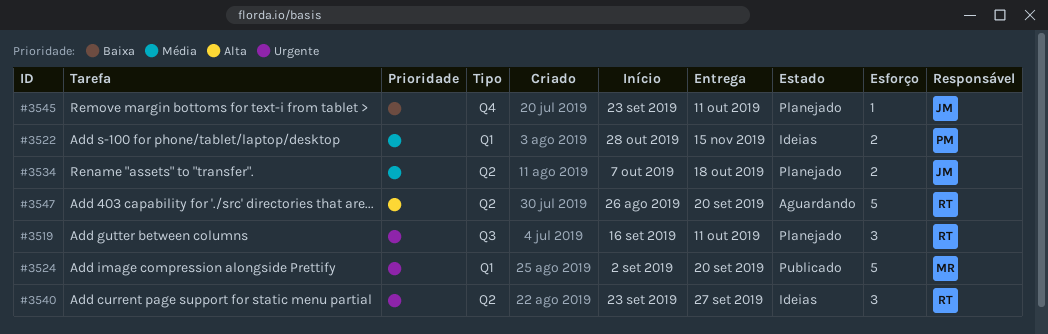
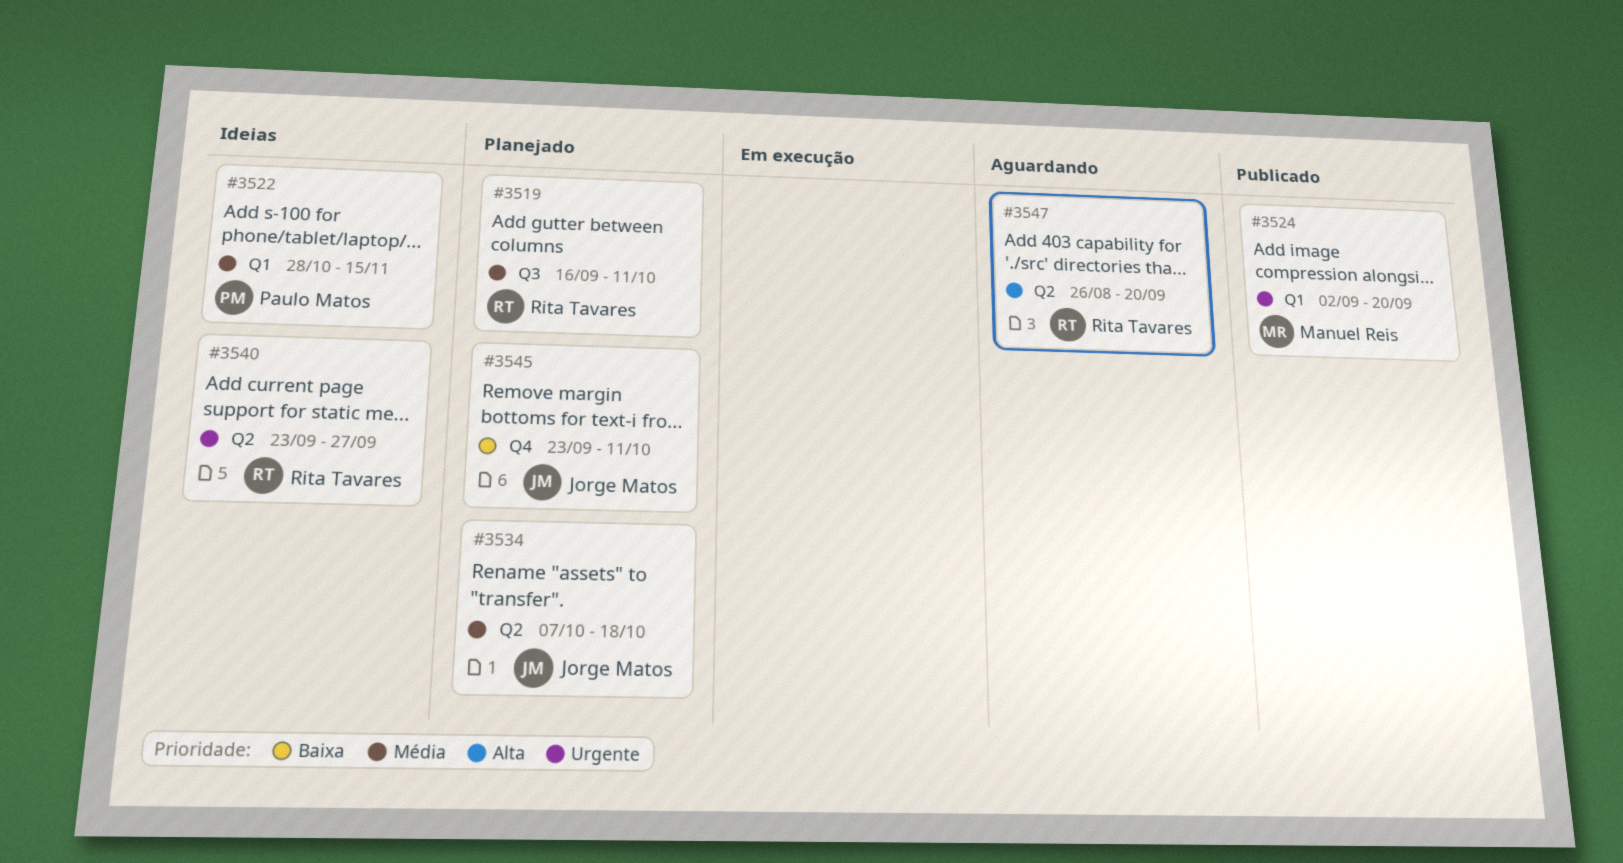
#3519, priority: Urgente -> Média

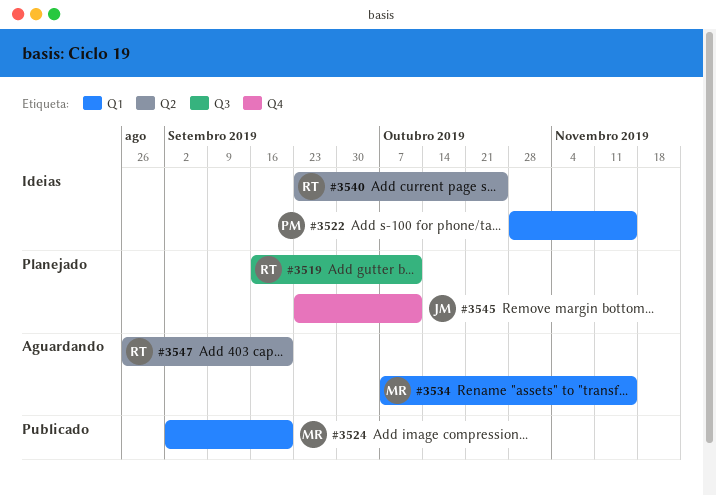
#3534, status: Planejado -> Aguardando
#3534, owner: Jorge Matos -> Manuel Reis
#3534, label: Q2 -> Q1
#3534, due: Oct 18 -> Nov 15
#3540, due: Sep 27 -> Oct 25

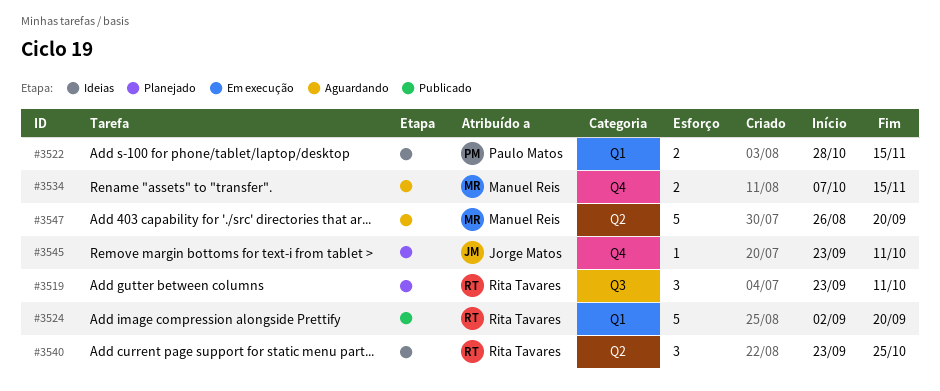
#3519, start: Sep 16 -> Sep 23
#3524, owner: Manuel Reis -> Rita Tavares
#3534, label: Q1 -> Q4
#3547, owner: Rita Tavares -> Manuel Reis

